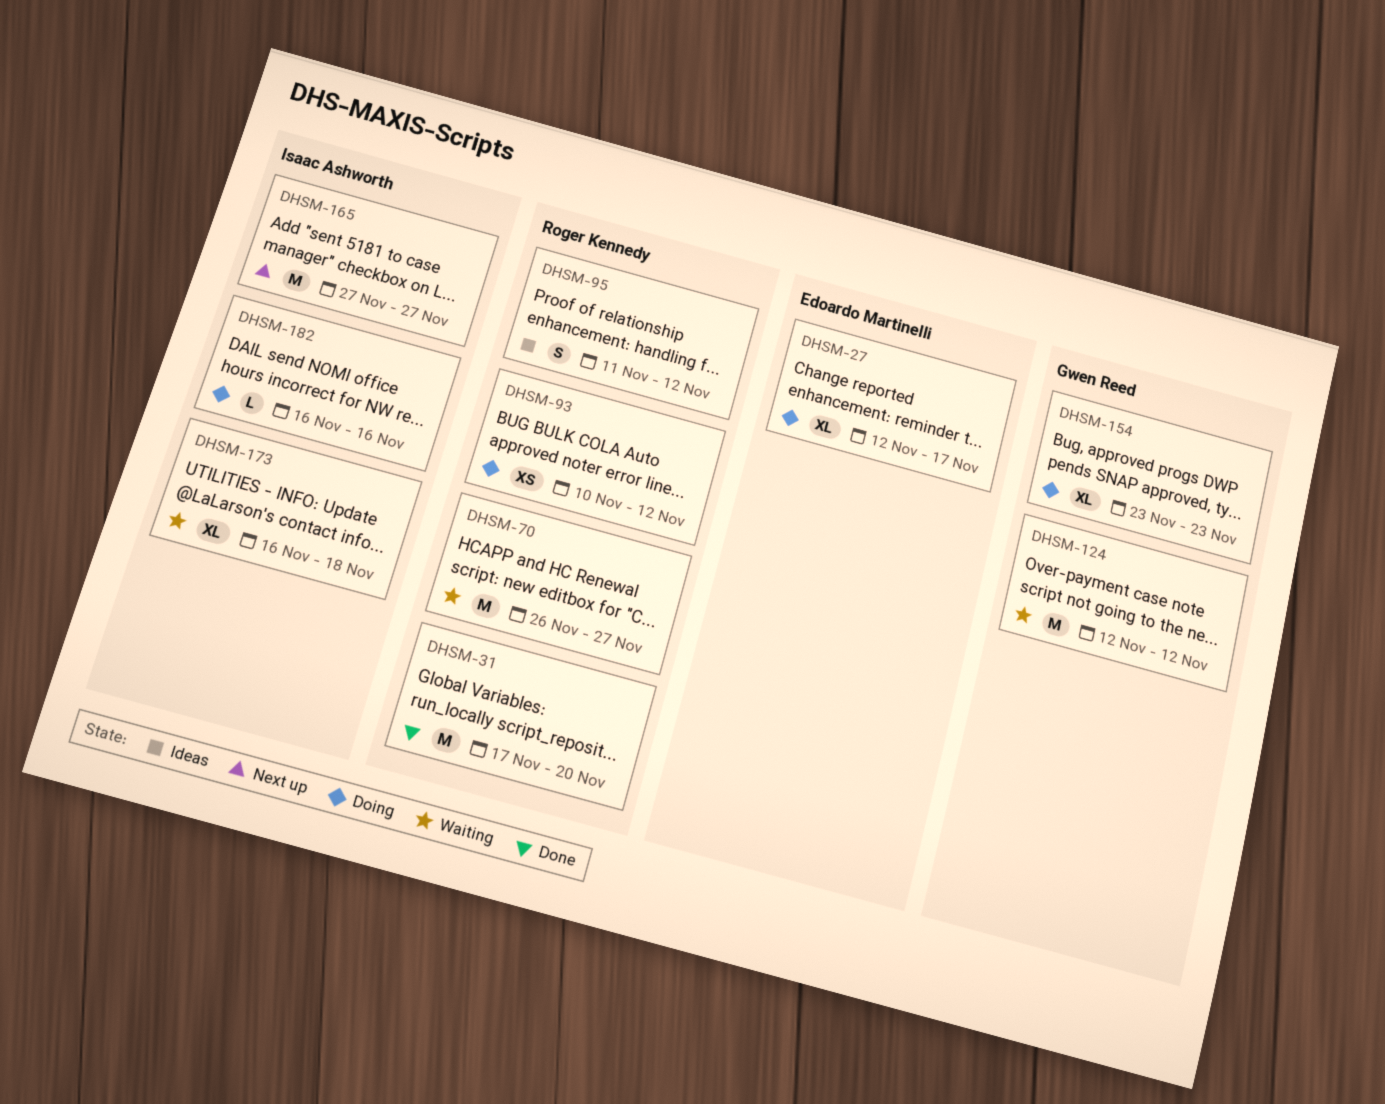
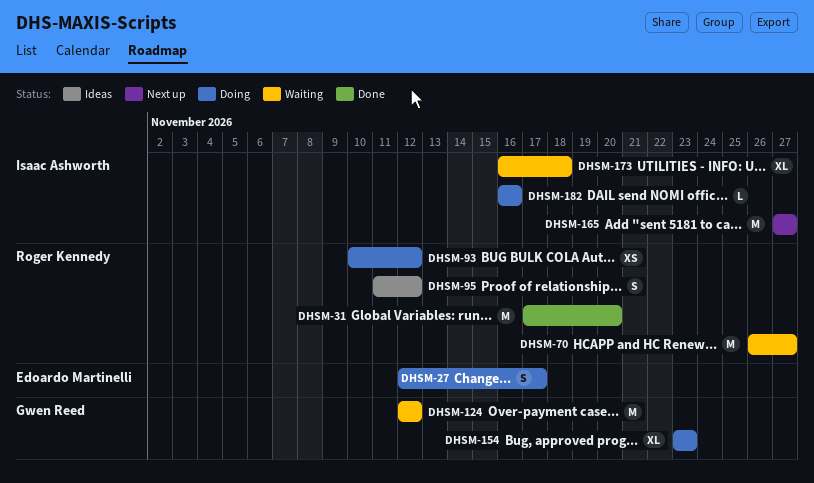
DHSM-27, estimate: XL -> S

